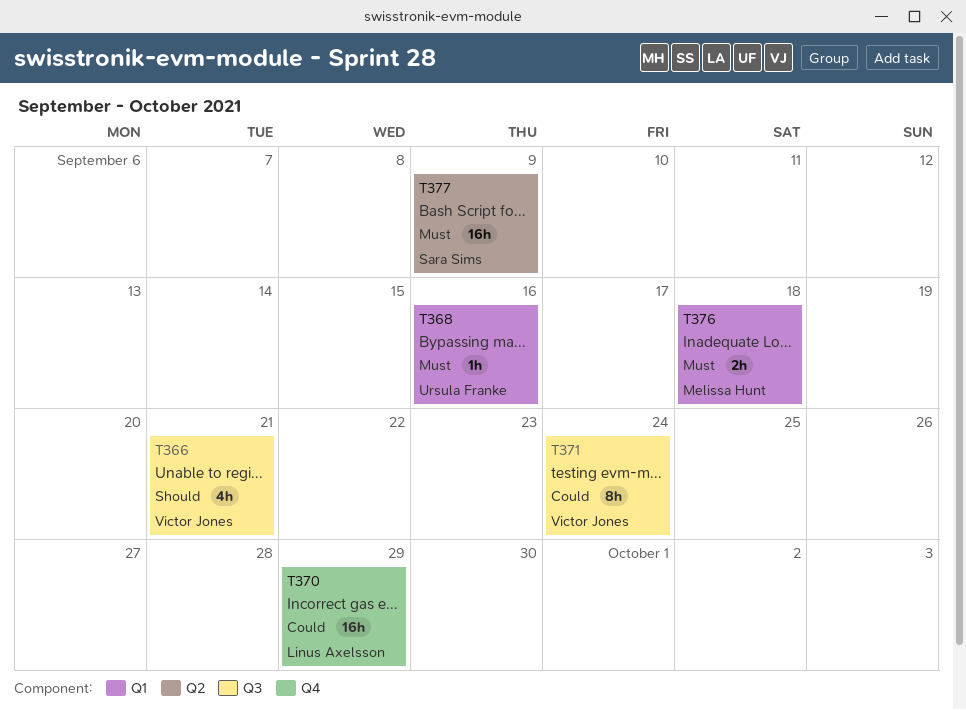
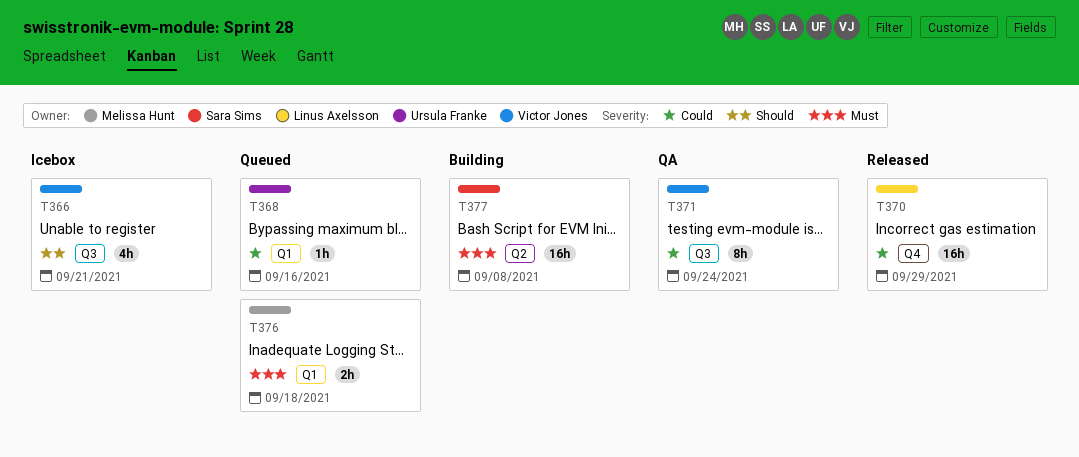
T368, priority: Must -> Could
T377, due: Sep 9 -> Sep 8

